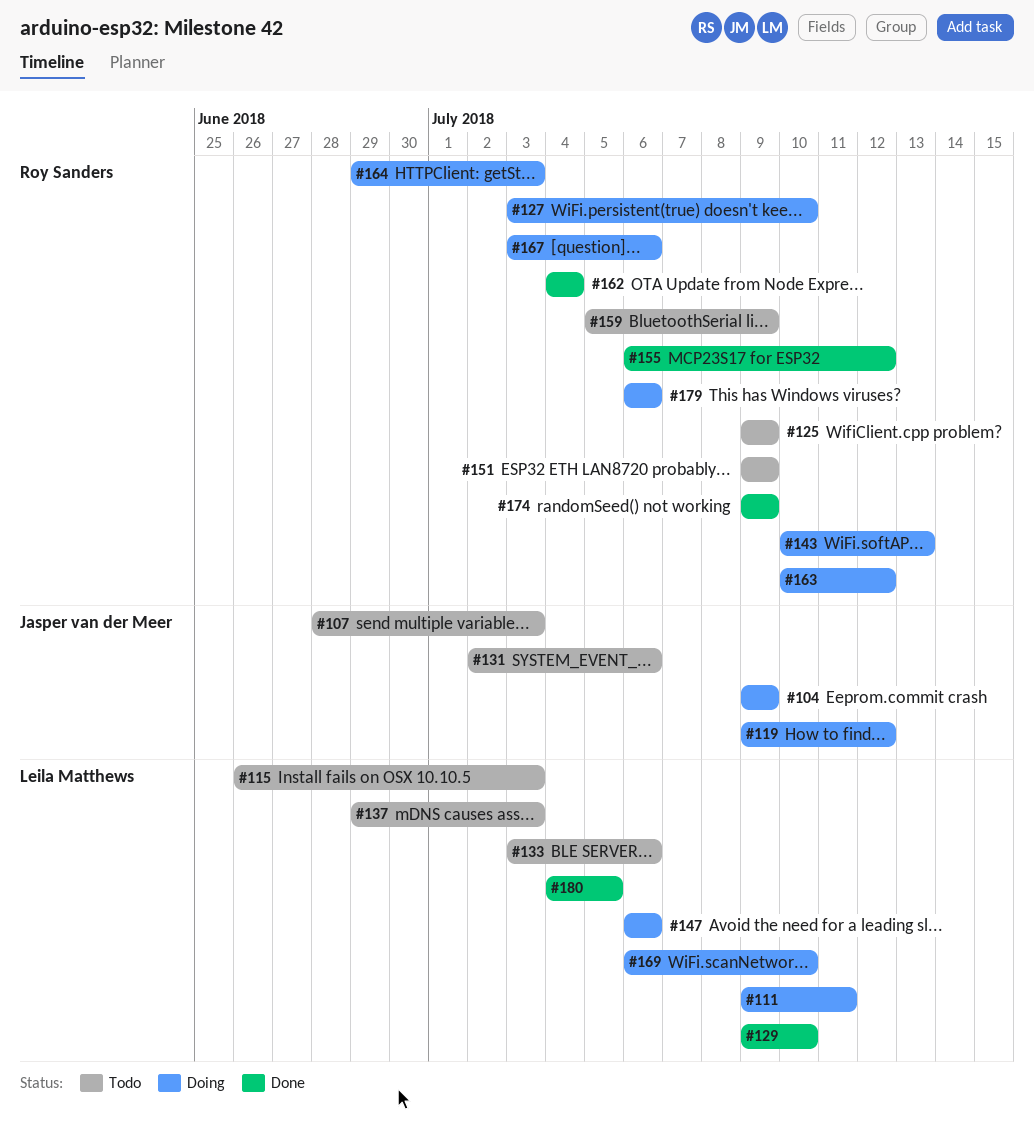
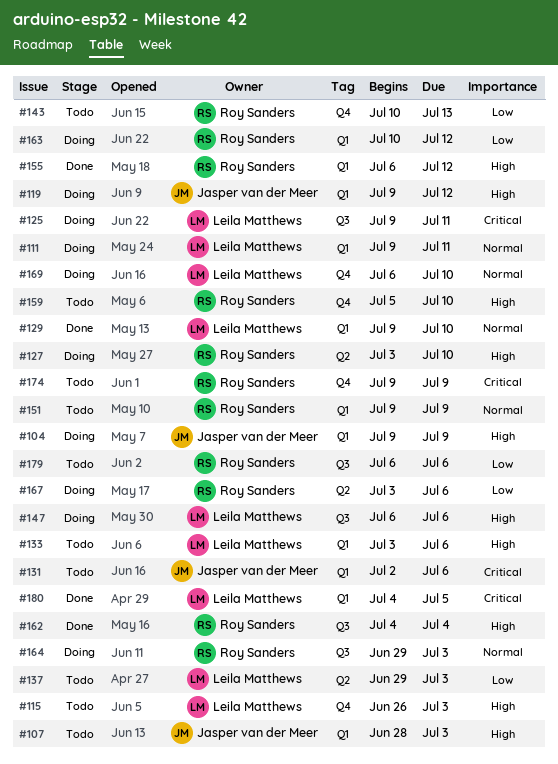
#125, status: Todo -> Doing
#125, owner: Roy Sanders -> Leila Matthews
#125, due: Jul 9 -> Jul 11
#143, status: Doing -> Todo
#159, due: Jul 9 -> Jul 10
#174, status: Done -> Todo
#179, status: Doing -> Todo

